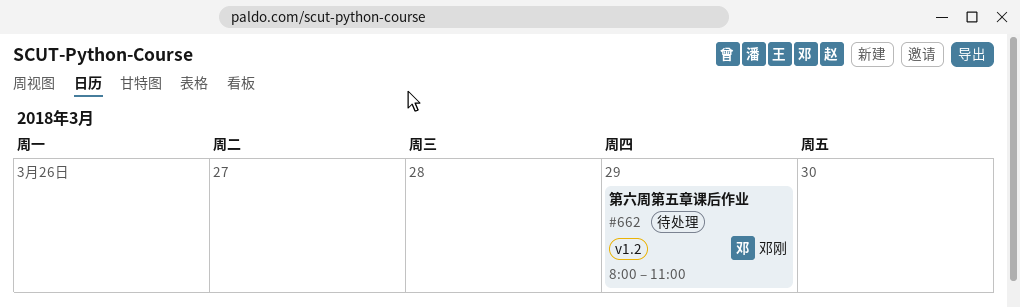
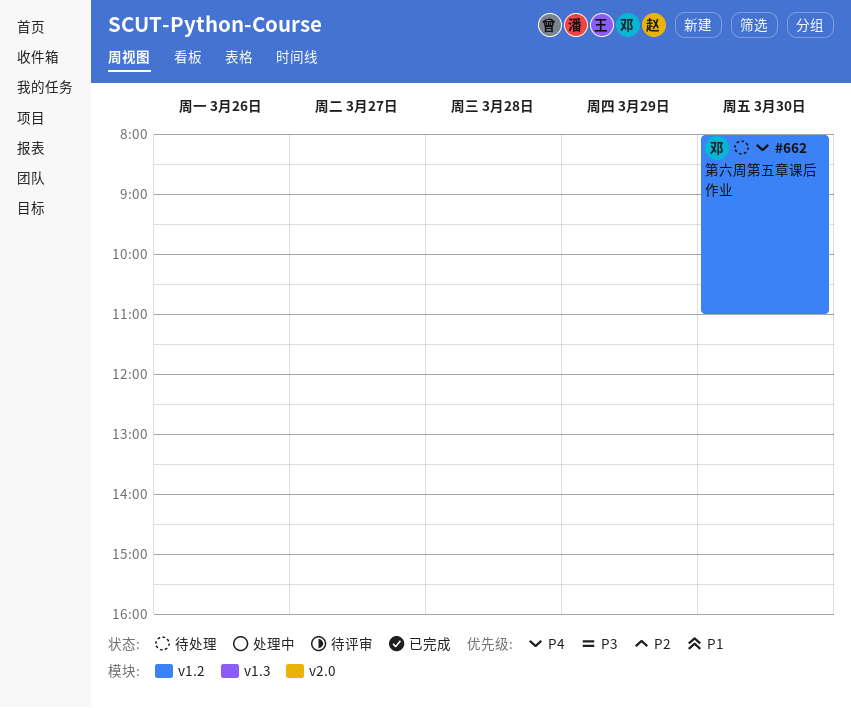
#662, day: Mar 29 -> Mar 30

